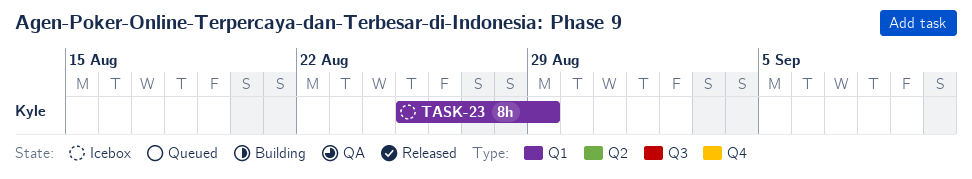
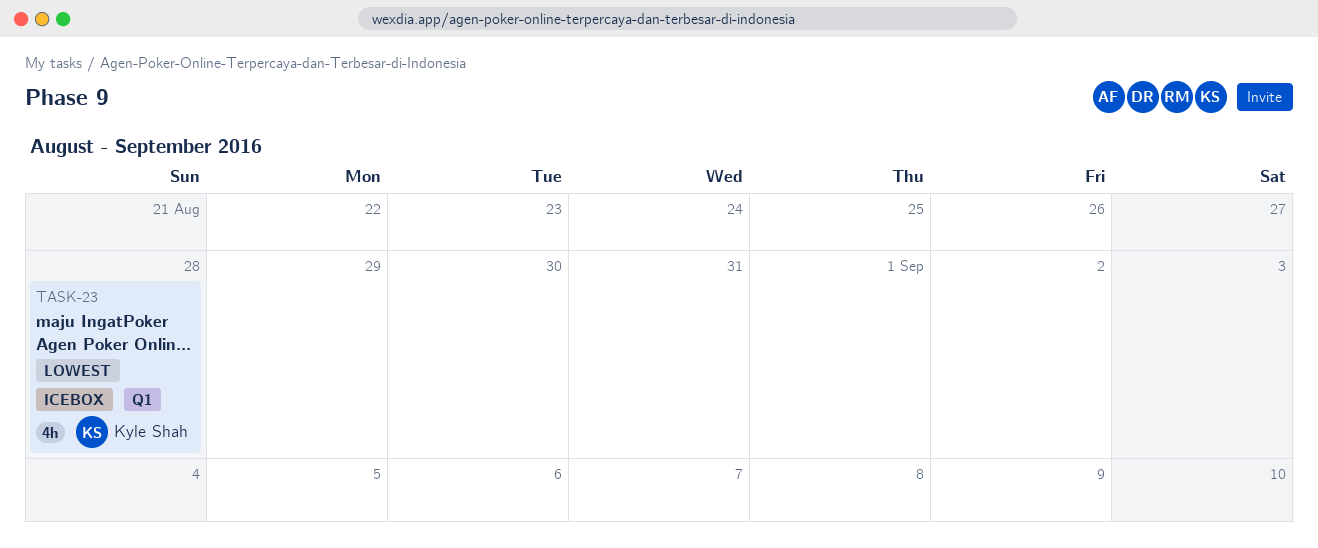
TASK-23, estimate: 8h -> 4h
TASK-23, due: Aug 29 -> Aug 28

